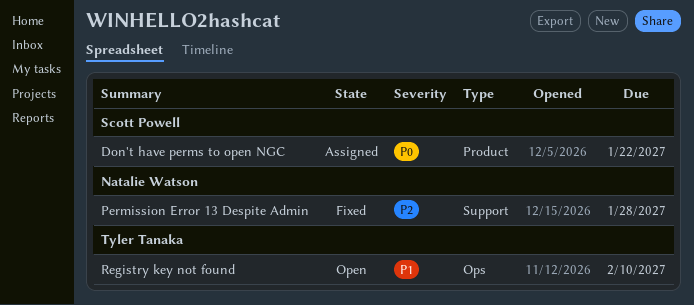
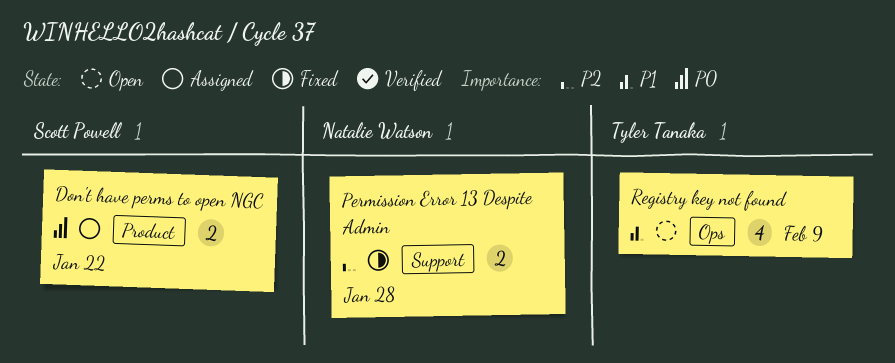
Registry key not found, due: Feb 10 -> Feb 9

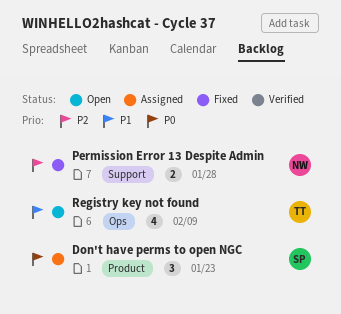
Don't have perms to open NGC, estimate: 2 -> 3
Don't have perms to open NGC, due: Jan 22 -> Jan 23

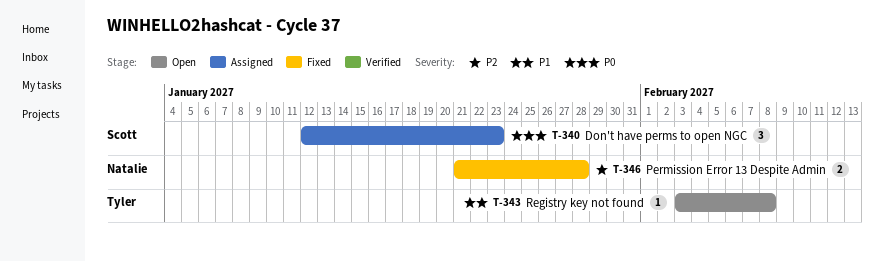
Registry key not found, estimate: 4 -> 1
Registry key not found, due: Feb 9 -> Feb 8

